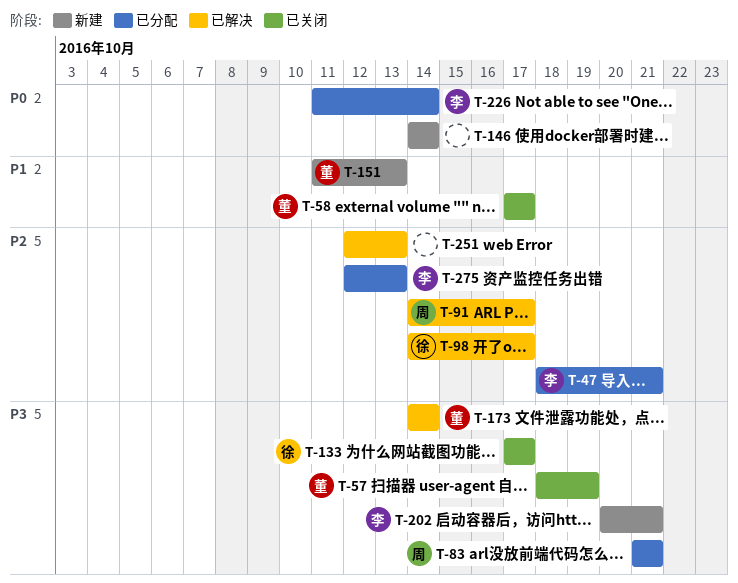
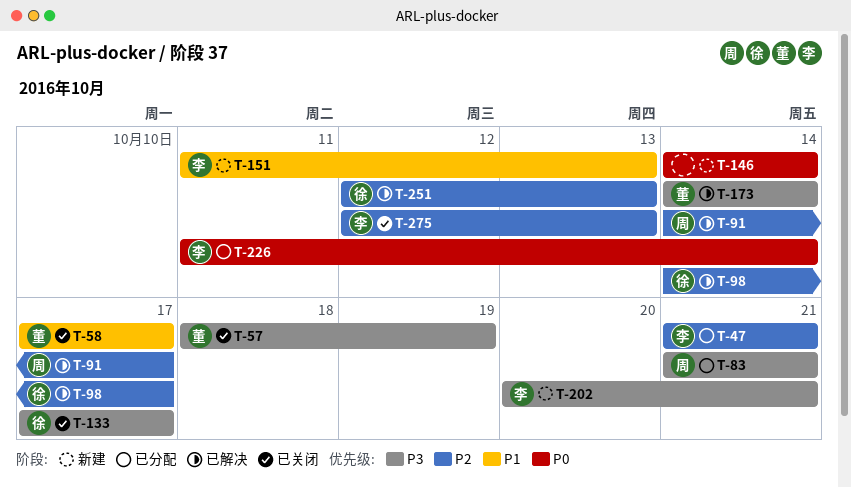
T-47, start: Oct 18 -> Oct 21
T-151, owner: 董 -> 李
T-251, owner: none -> 徐
T-275, status: 已分配 -> 已关闭

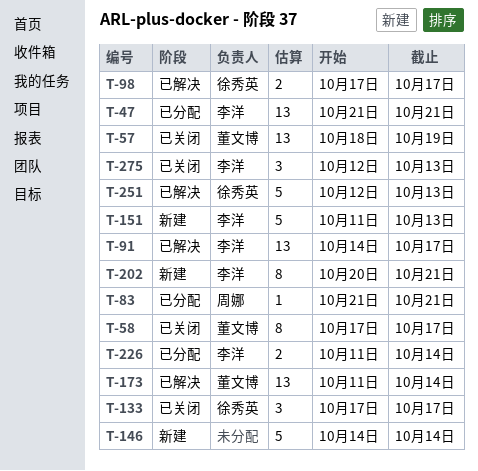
T-91, owner: 周娜 -> 李洋
T-98, start: Oct 14 -> Oct 17
T-173, start: Oct 14 -> Oct 11

